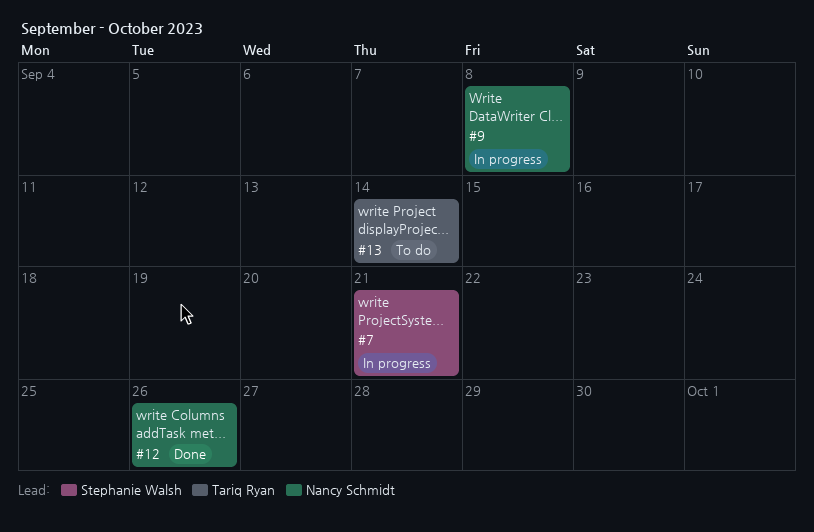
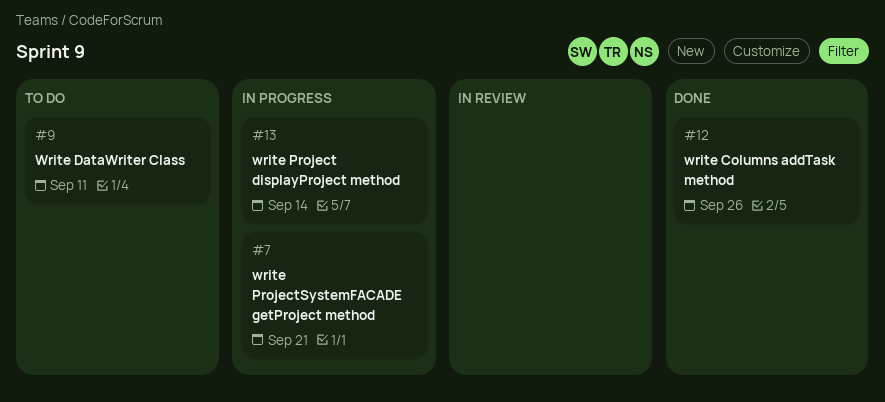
#9, status: In progress -> To do
#9, due: Sep 8 -> Sep 11
#13, status: To do -> In progress

